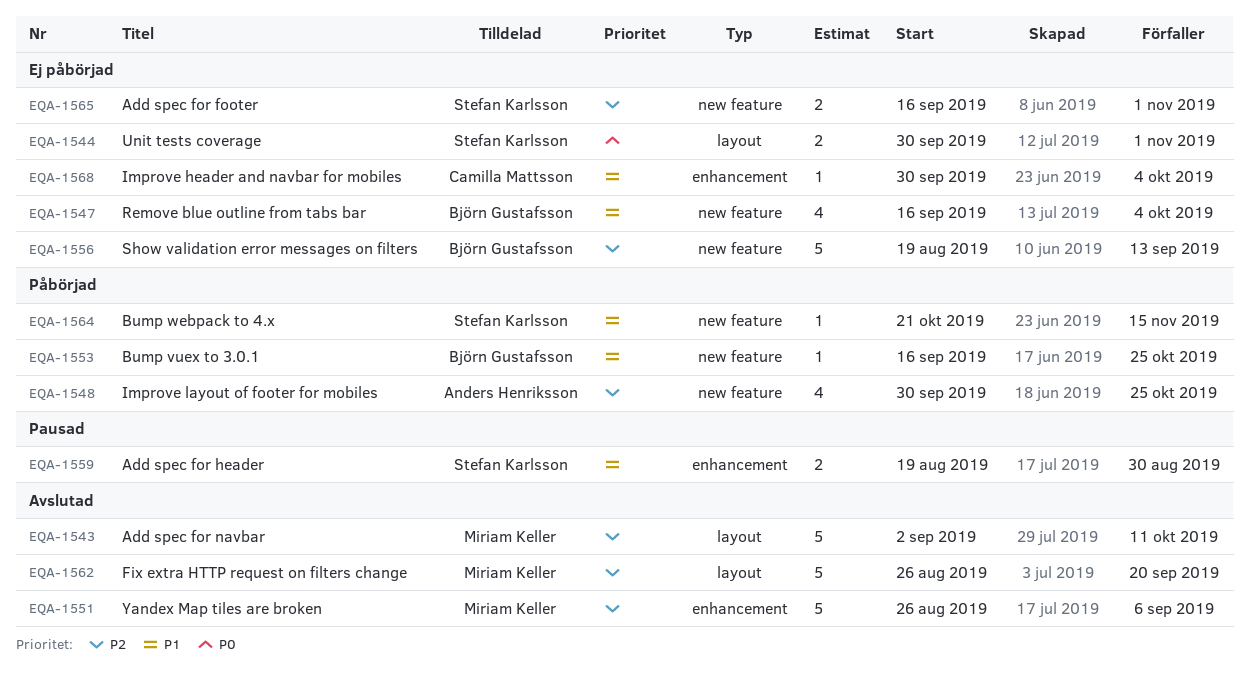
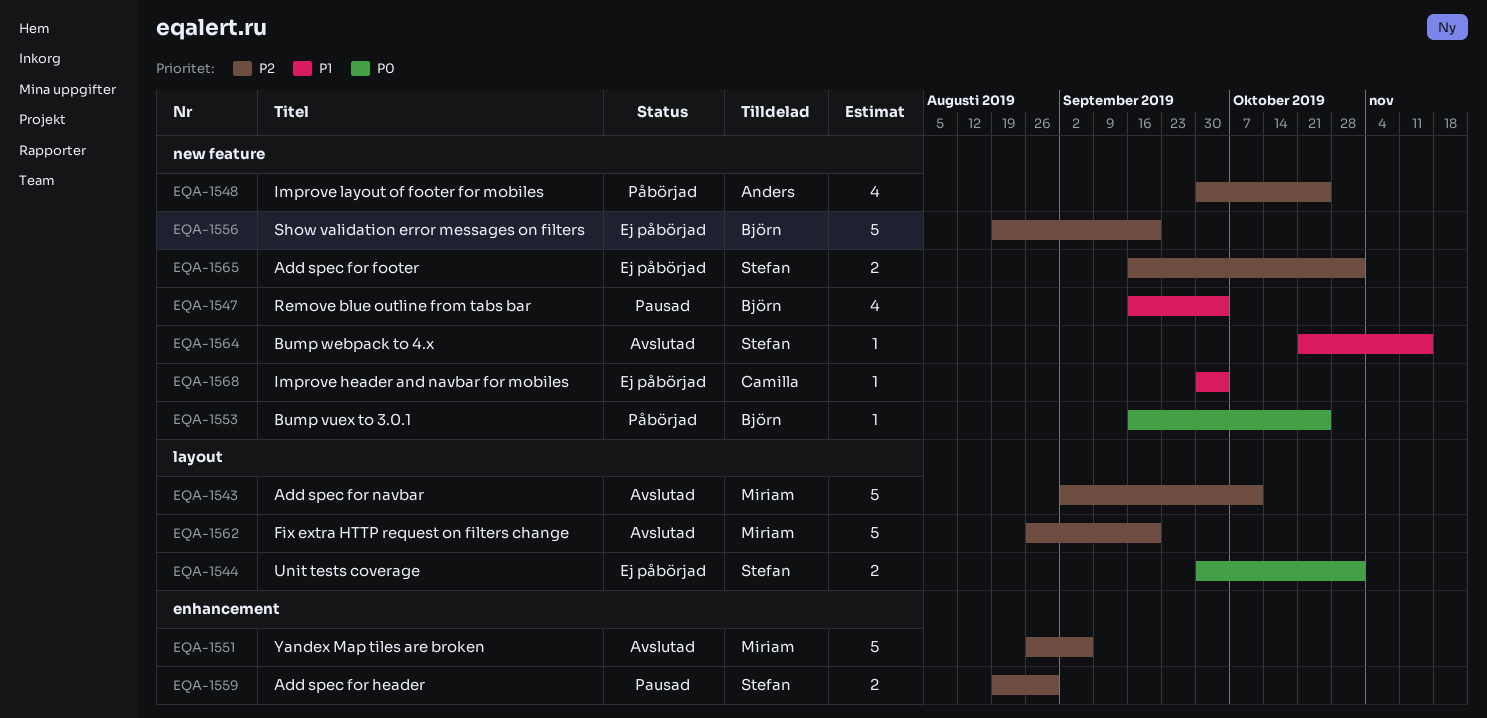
EQA-1547, status: Ej påbörjad -> Pausad
EQA-1553, priority: P1 -> P0
EQA-1556, due: Sep 13 -> Sep 20
EQA-1559, priority: P1 -> P2
EQA-1564, status: Påbörjad -> Avslutad
EQA-1568, label: enhancement -> new feature

